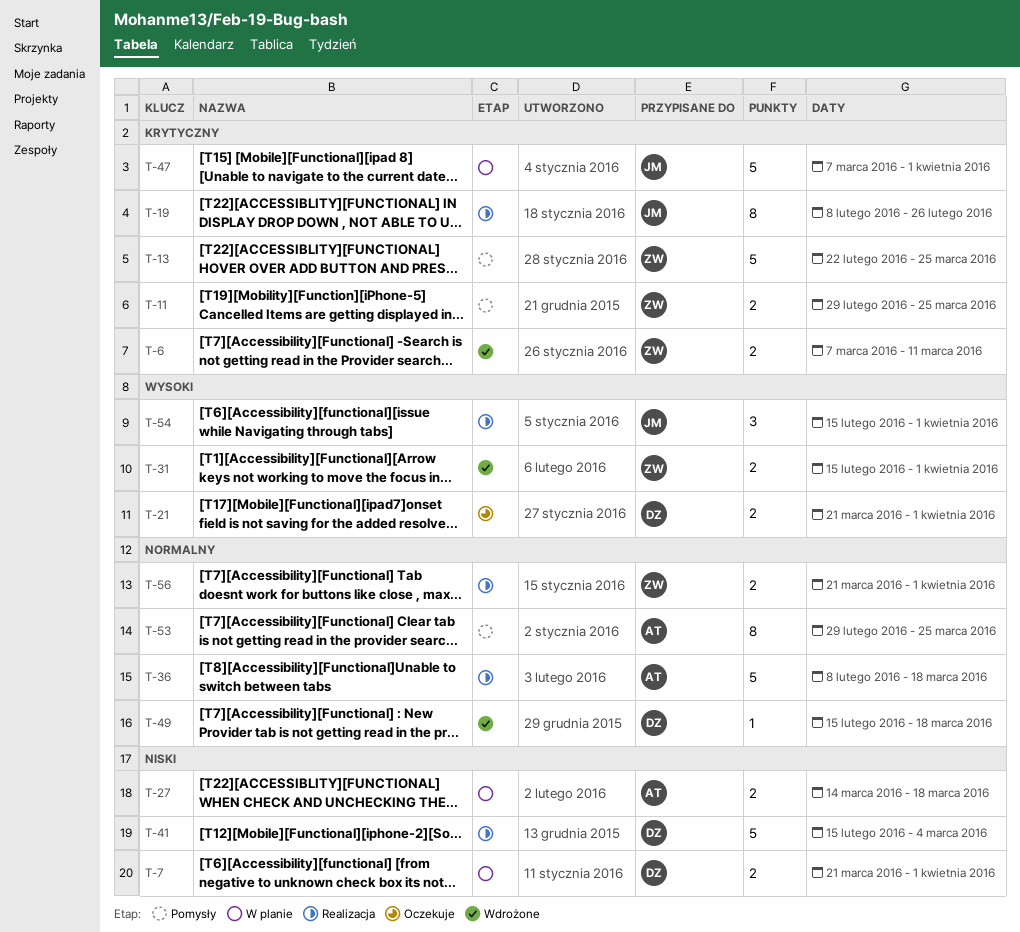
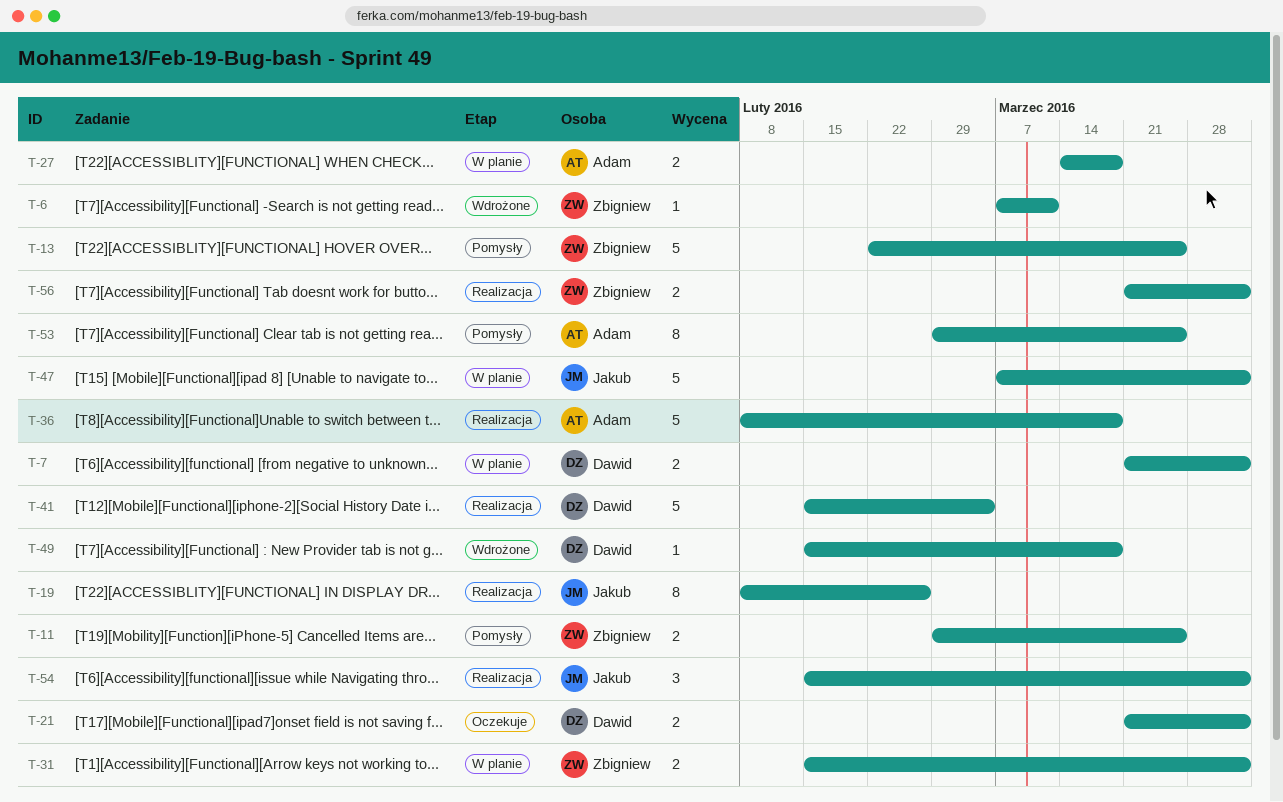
T-6, estimate: 2 -> 1
T-31, status: Wdrożone -> W planie

